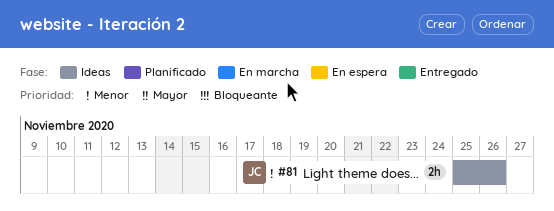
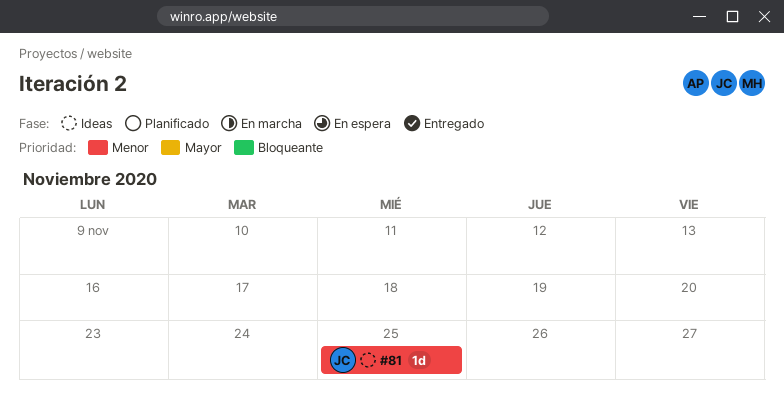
#81, estimate: 2h -> 1d
#81, due: Nov 26 -> Nov 25

